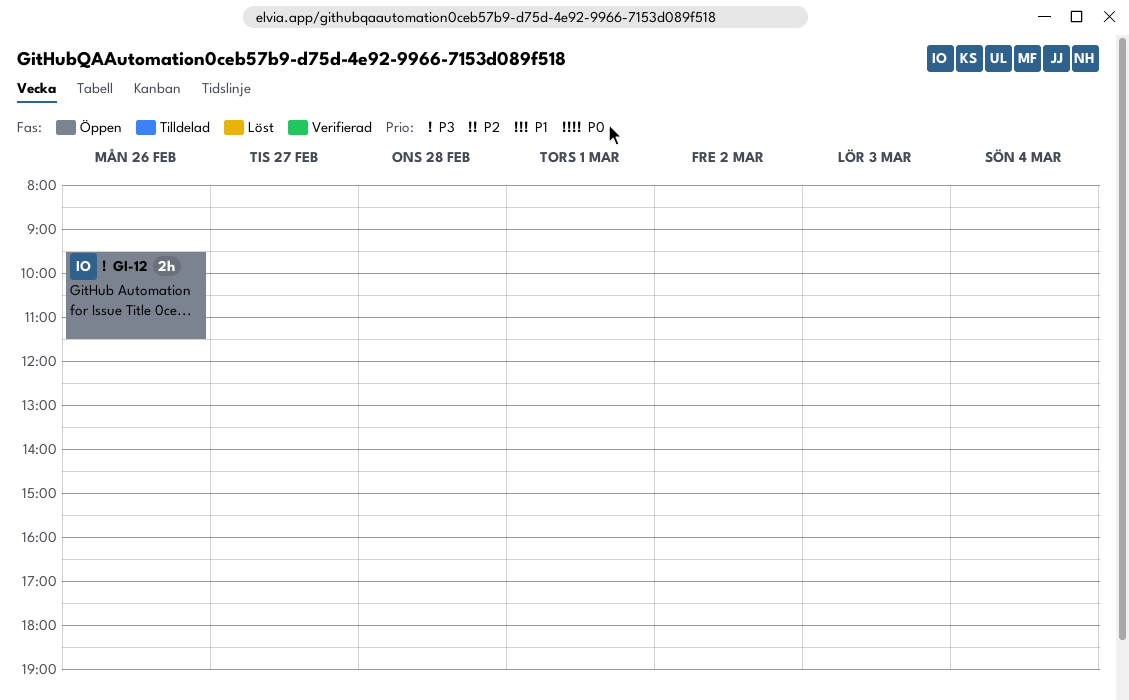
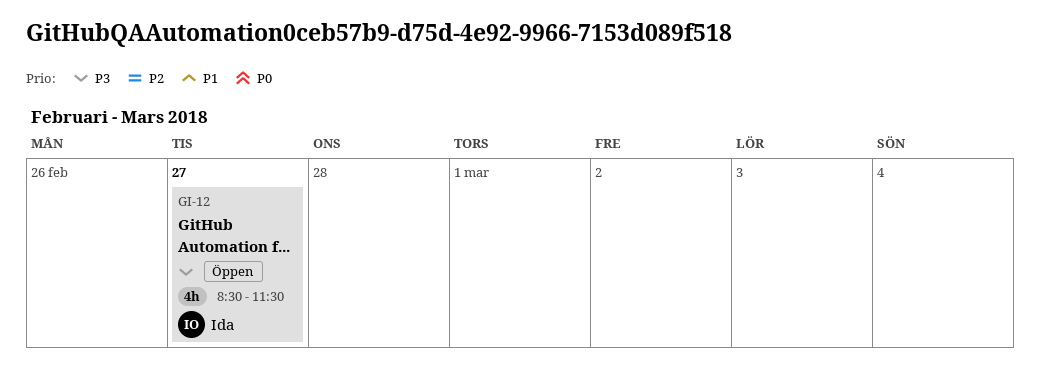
GI-12, estimate: 2h -> 4h
GI-12, day: Feb 26 -> Feb 27
GI-12, begins: 09:30 -> 08:30

